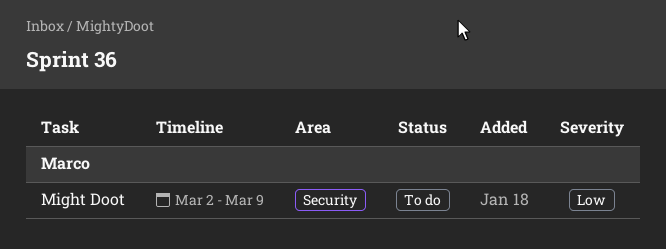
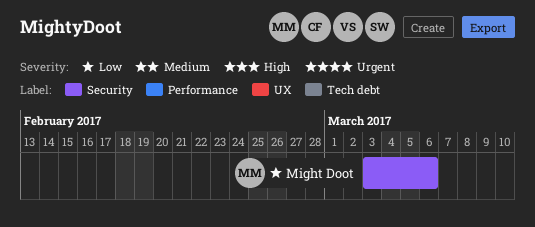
Might Doot, start: Mar 2 -> Mar 3
Might Doot, due: Mar 9 -> Mar 6

